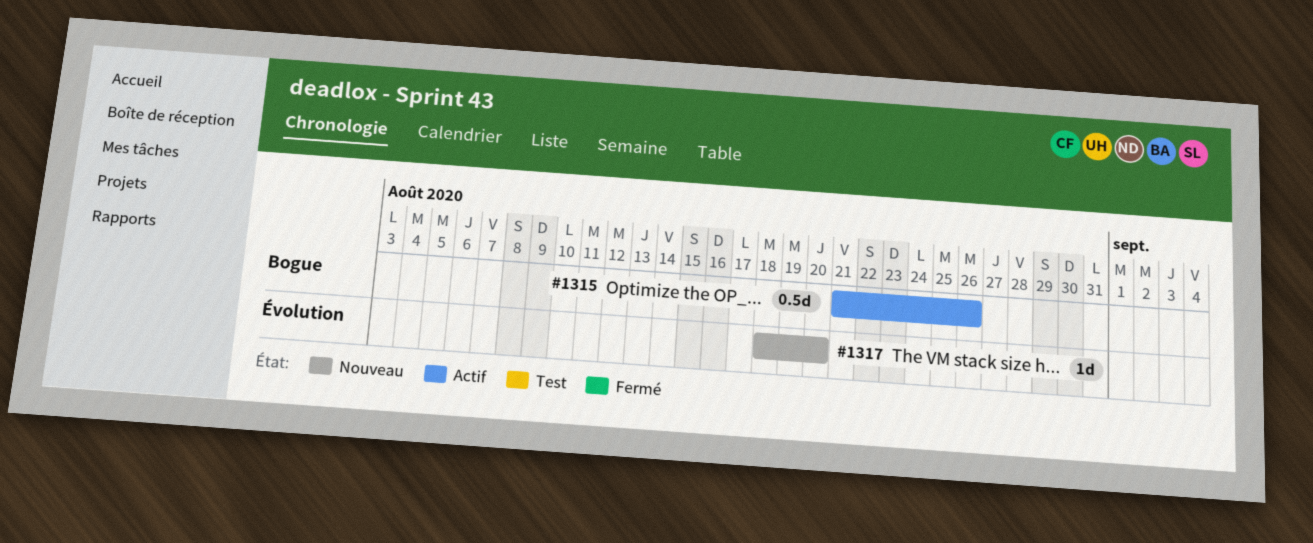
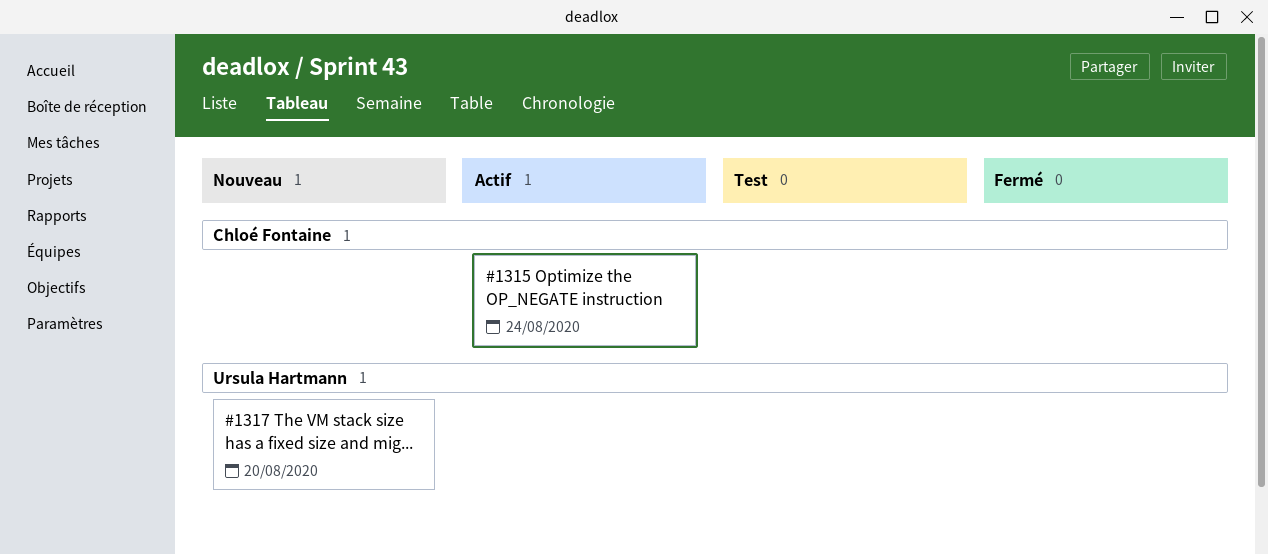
#1315, due: Aug 26 -> Aug 24

